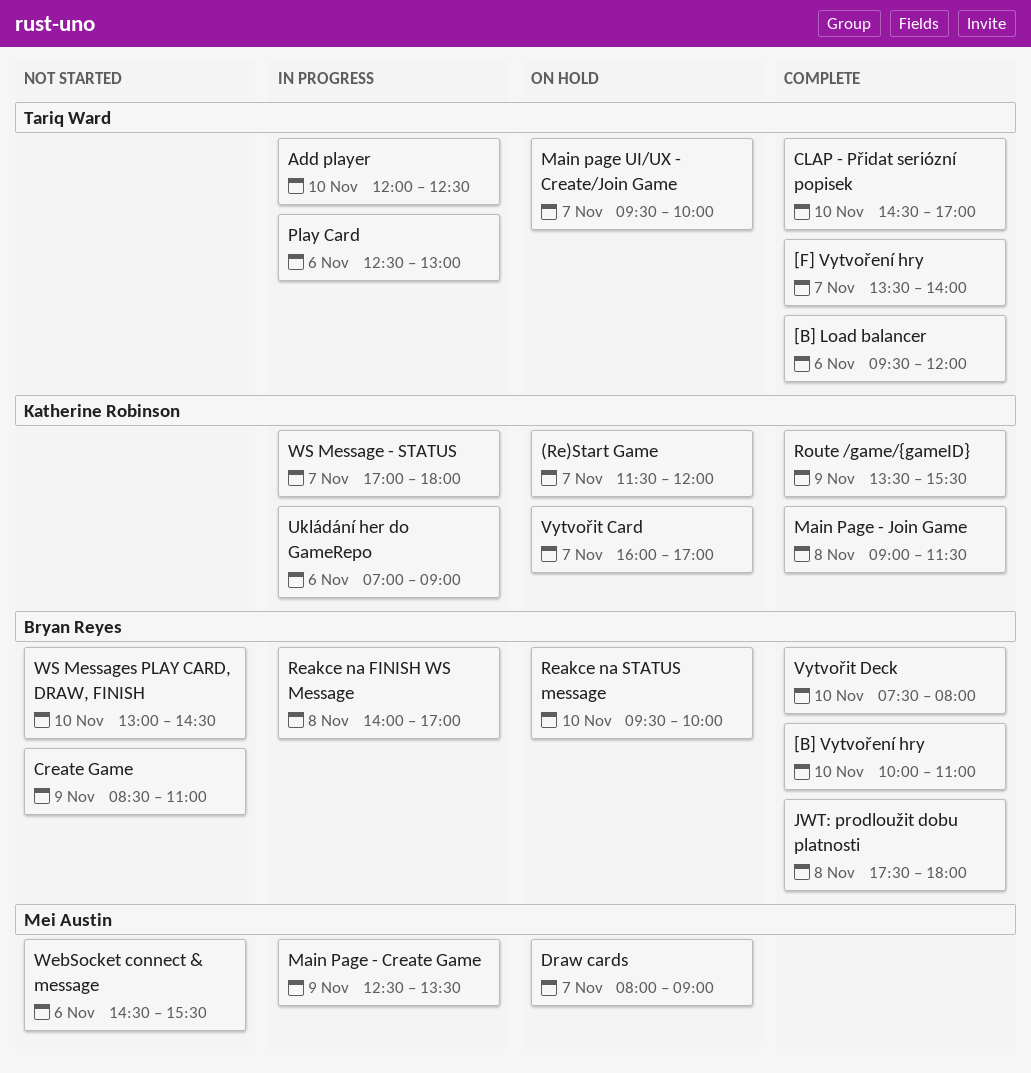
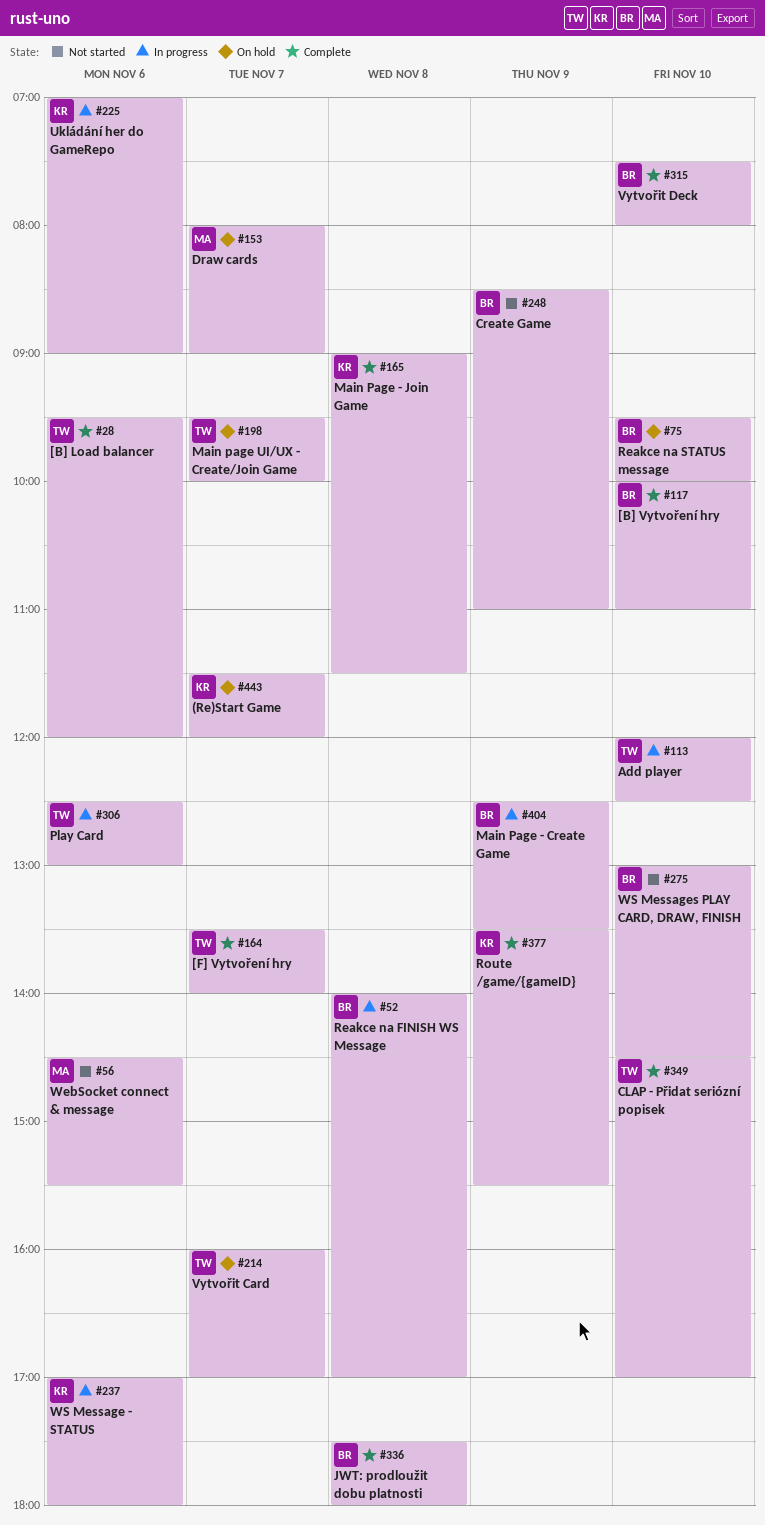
Main Page - Create Game, owner: Mei Austin -> Bryan Reyes
Vytvořit Card, owner: Katherine Robinson -> Tariq Ward
WS Message - STATUS, day: Nov 7 -> Nov 6

